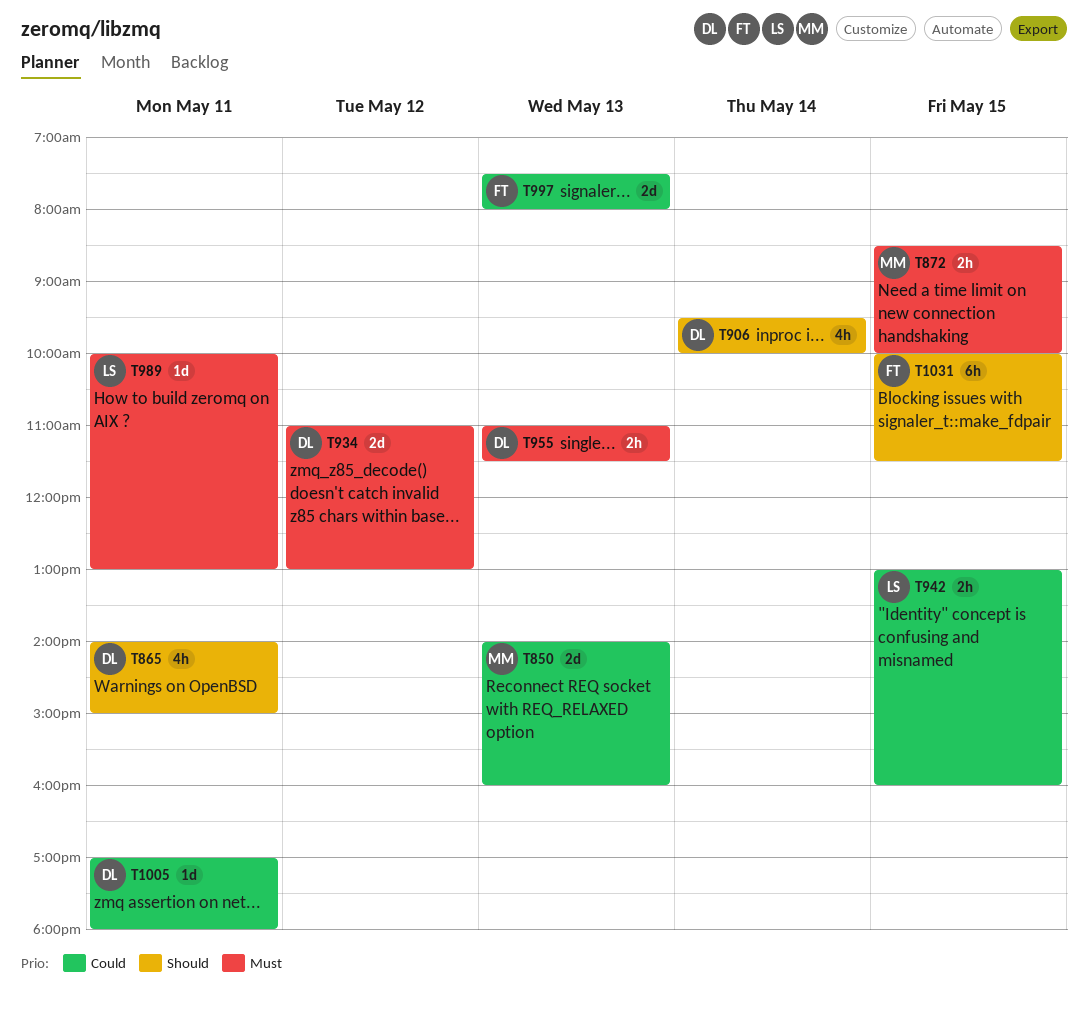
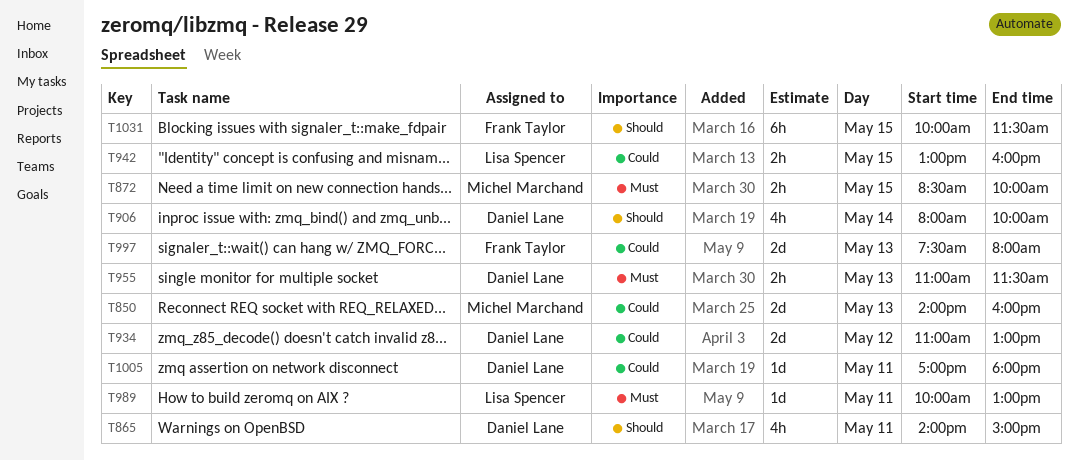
T906, begins: 09:30 -> 08:00
T934, priority: Must -> Could

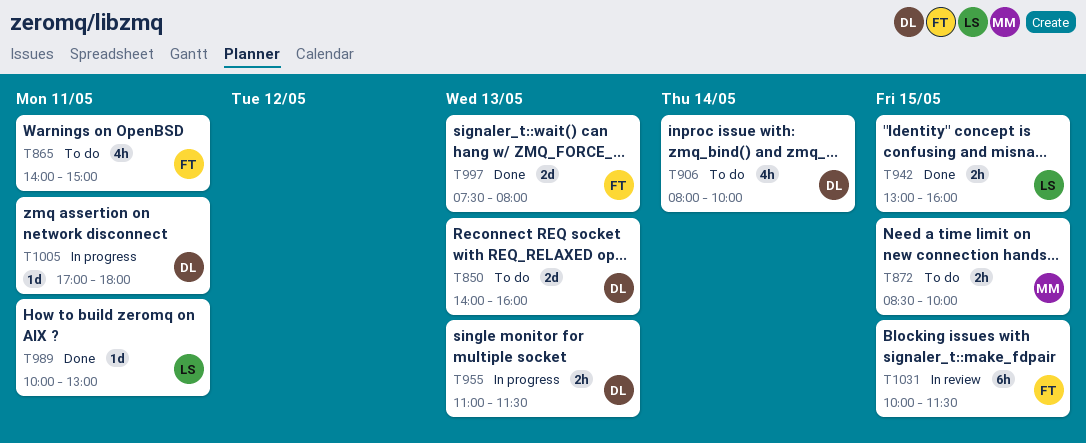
T850, owner: Michel Marchand -> Daniel Lane
T865, owner: Daniel Lane -> Frank Taylor
T934: present -> none

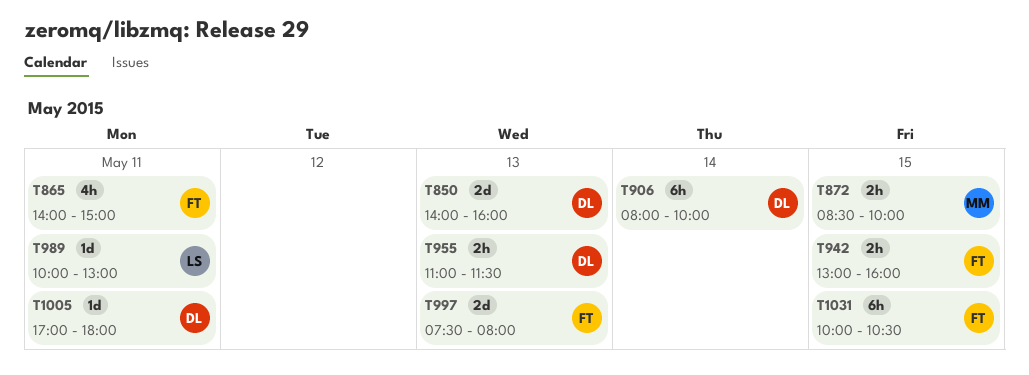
T906, estimate: 4h -> 6h
T942, owner: LS -> FT
T1031, ends: 11:30 -> 10:30

